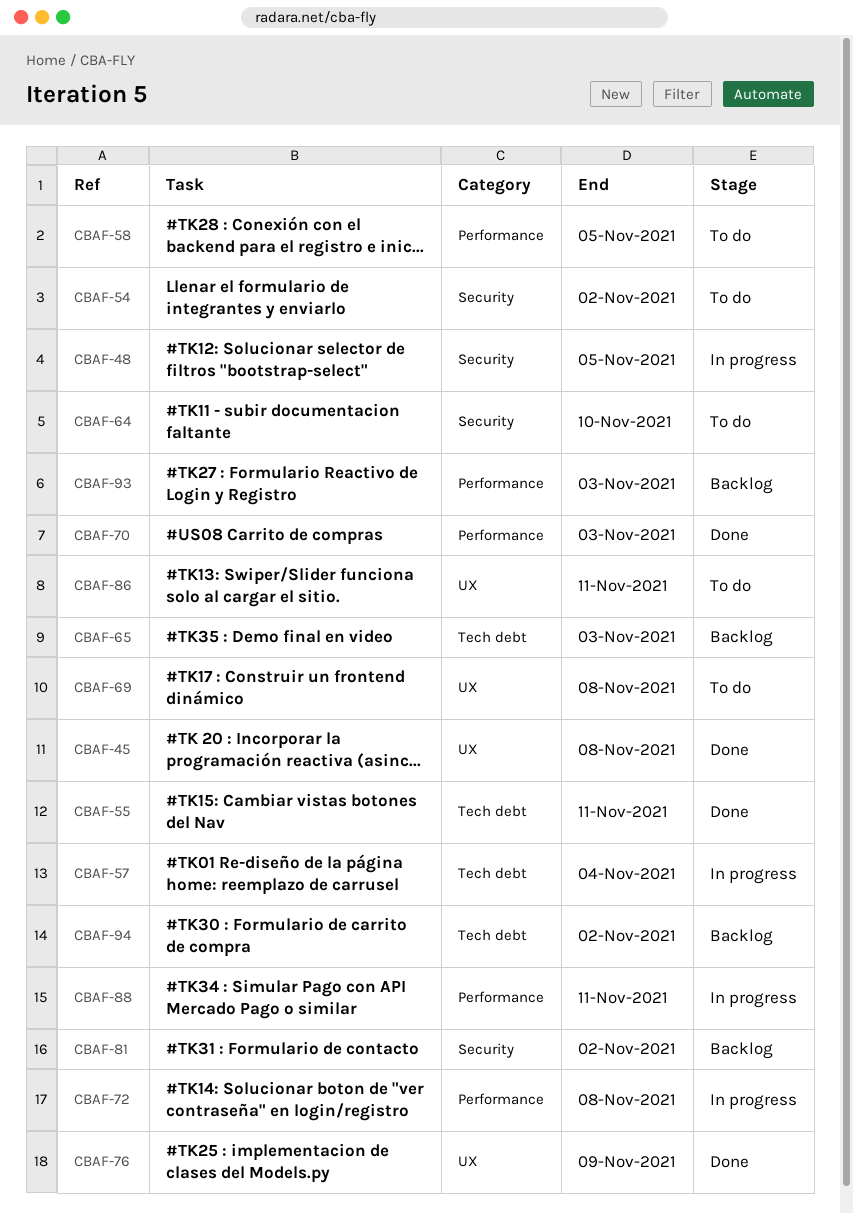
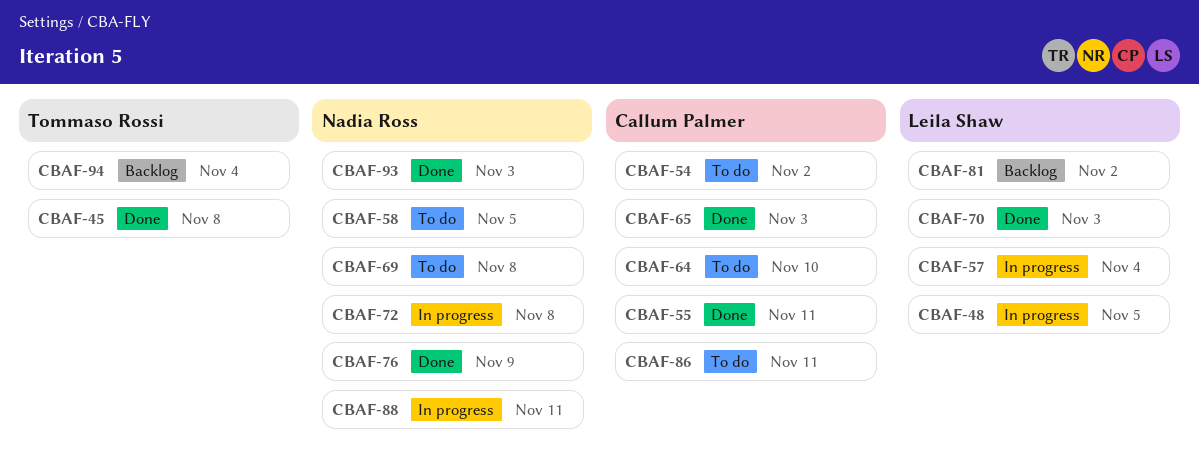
CBAF-65, status: Backlog -> Done
CBAF-93, status: Backlog -> Done
CBAF-94, due: Nov 2 -> Nov 4

